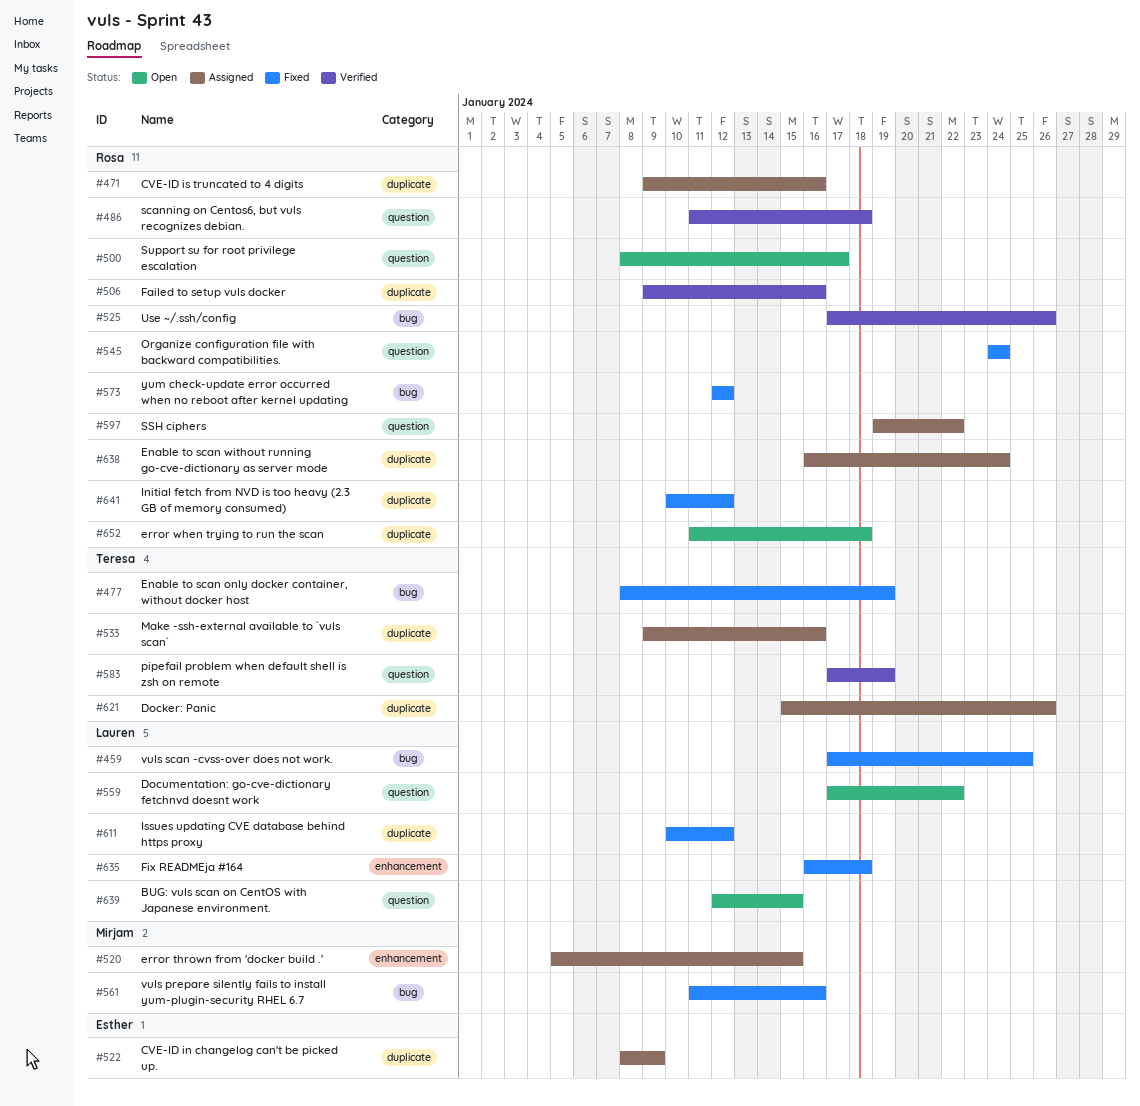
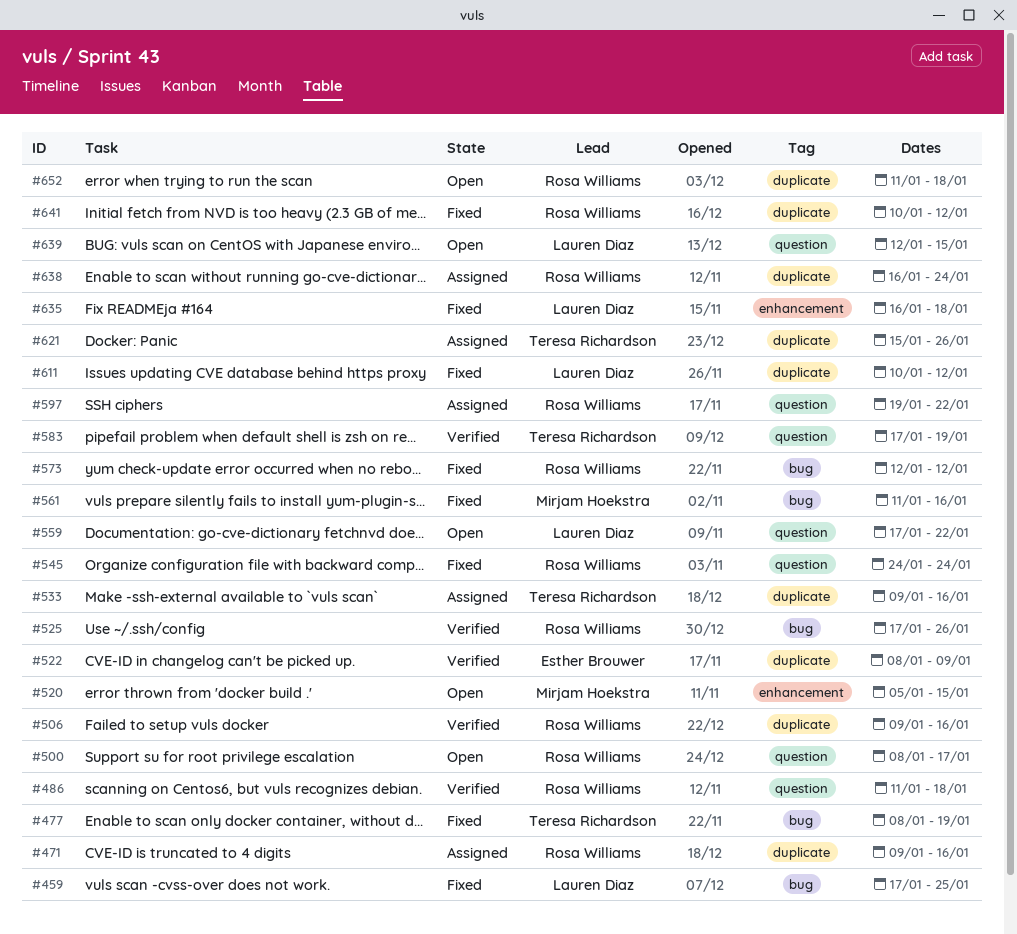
#520, status: Assigned -> Open
#522, status: Assigned -> Verified

